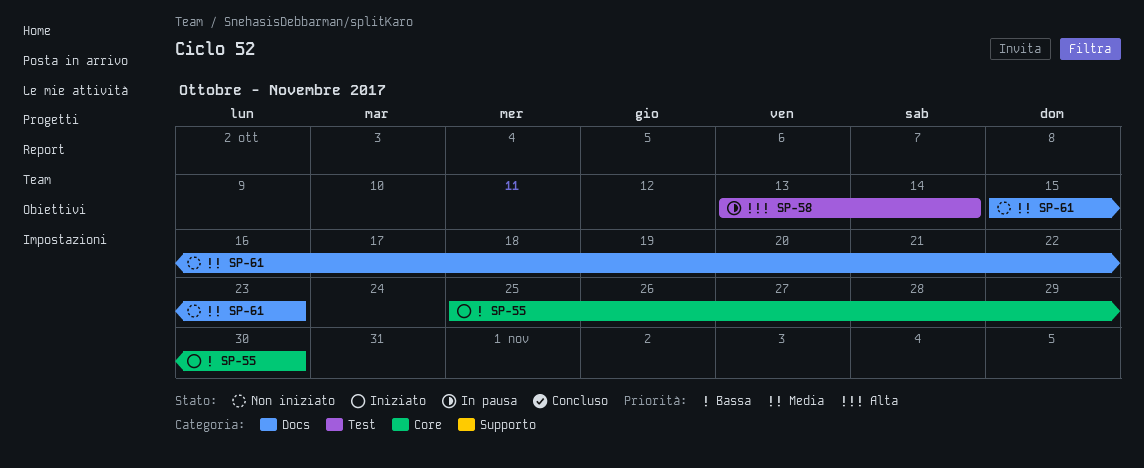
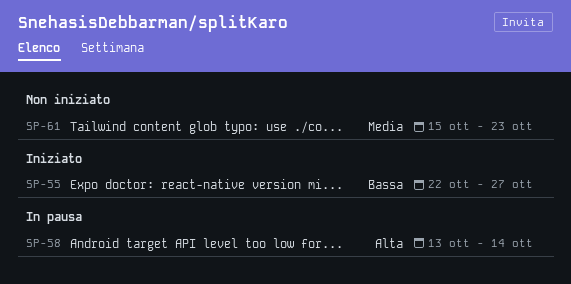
SP-55, start: Oct 25 -> Oct 22
SP-55, due: Oct 30 -> Oct 27

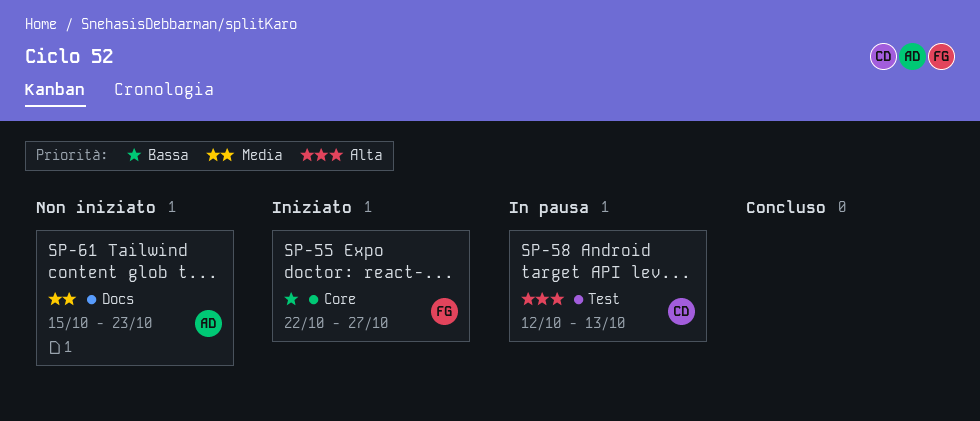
SP-58, start: Oct 13 -> Oct 12
SP-58, due: Oct 14 -> Oct 13

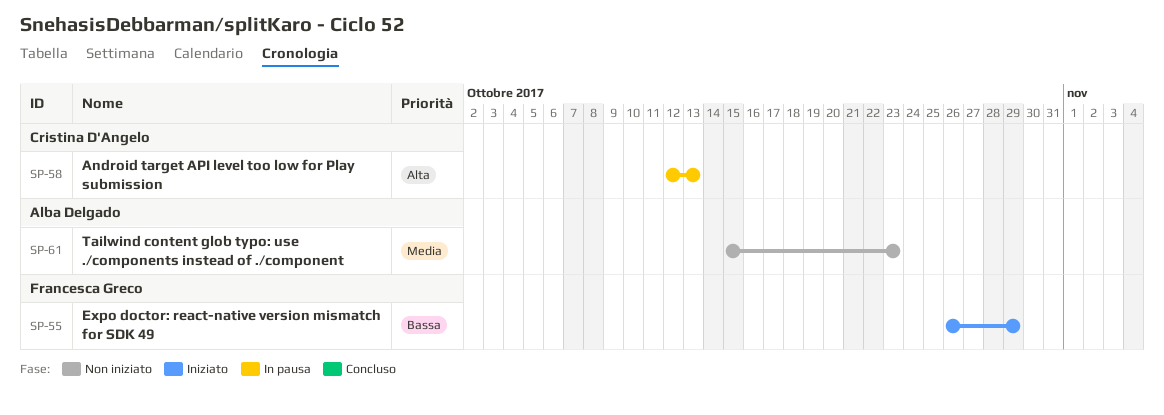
SP-55, start: Oct 22 -> Oct 26
SP-55, due: Oct 27 -> Oct 29

